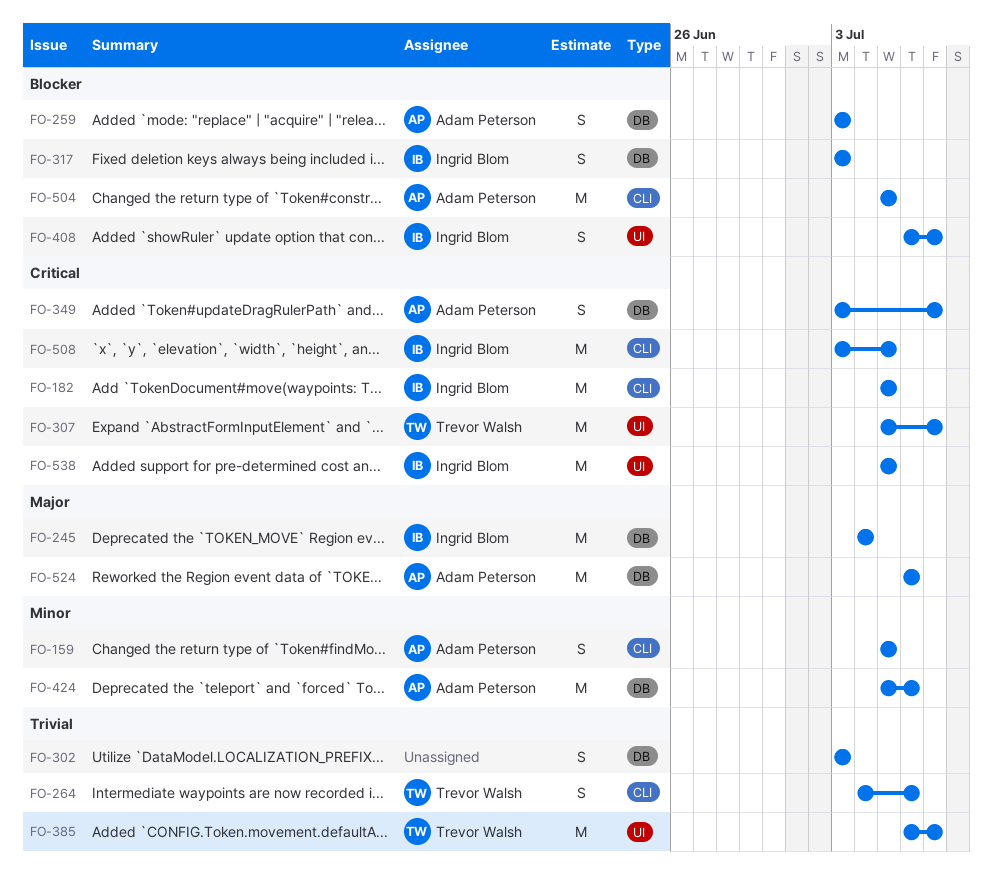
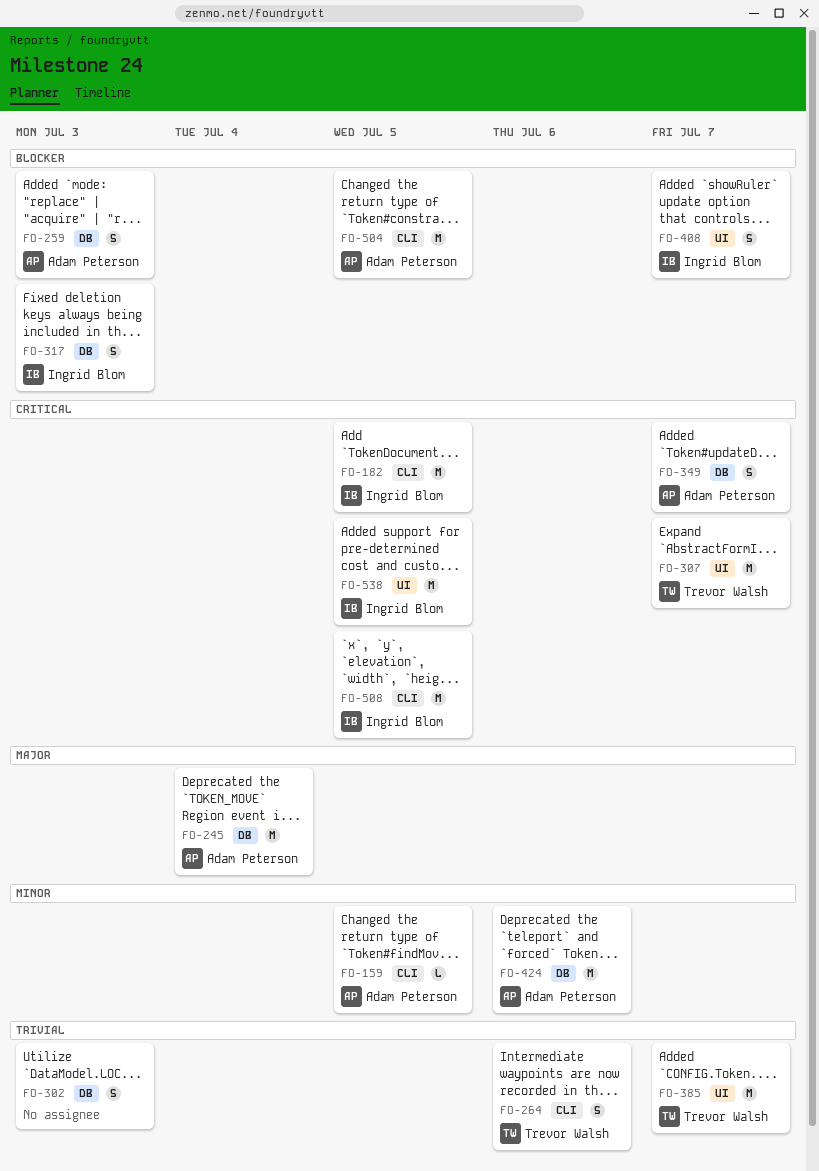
FO-159, estimate: S -> L
FO-245, owner: Ingrid Blom -> Adam Peterson
FO-524: present -> none

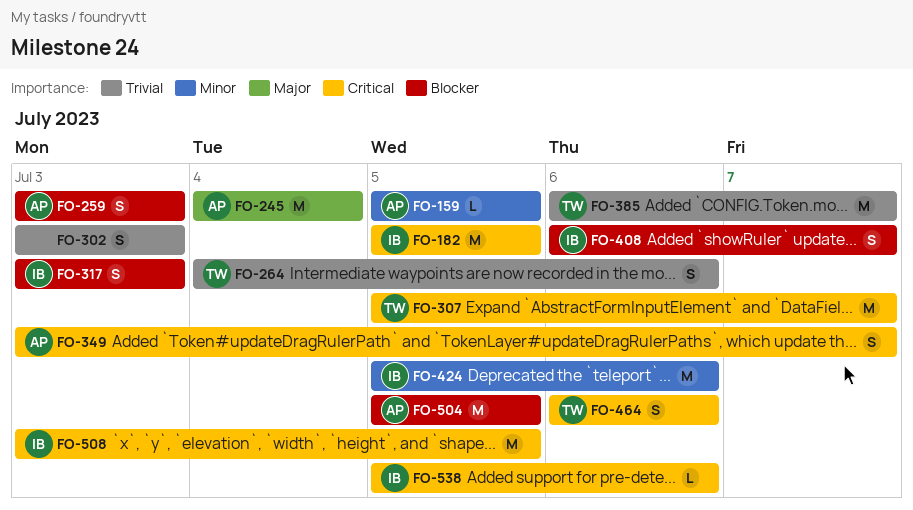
FO-424, owner: Adam Peterson -> Ingrid Blom
FO-464: none -> present
FO-538, estimate: M -> L
FO-538, due: Jul 5 -> Jul 6

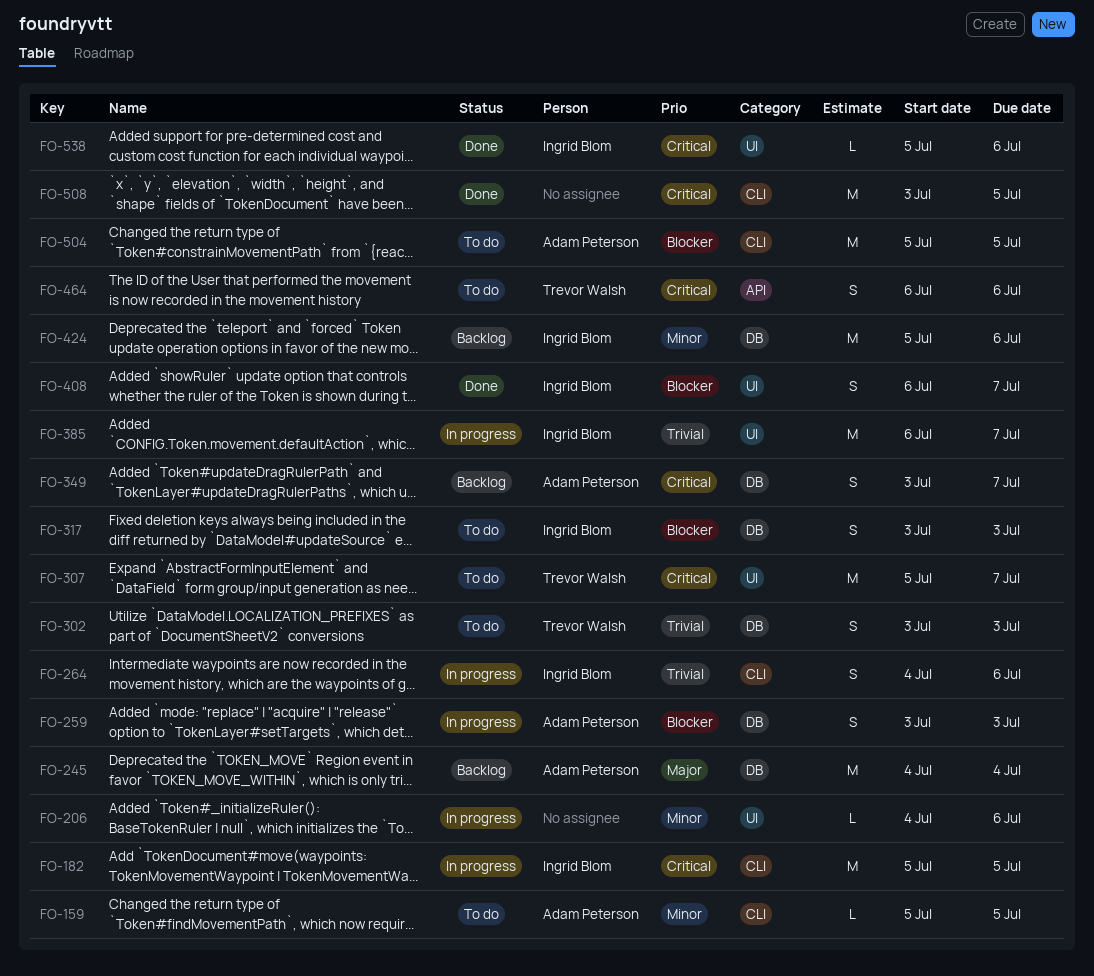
FO-206: none -> present
FO-264, owner: Trevor Walsh -> Ingrid Blom
FO-302, owner: none -> Trevor Walsh
FO-385, owner: Trevor Walsh -> Ingrid Blom
FO-508, owner: Ingrid Blom -> none

